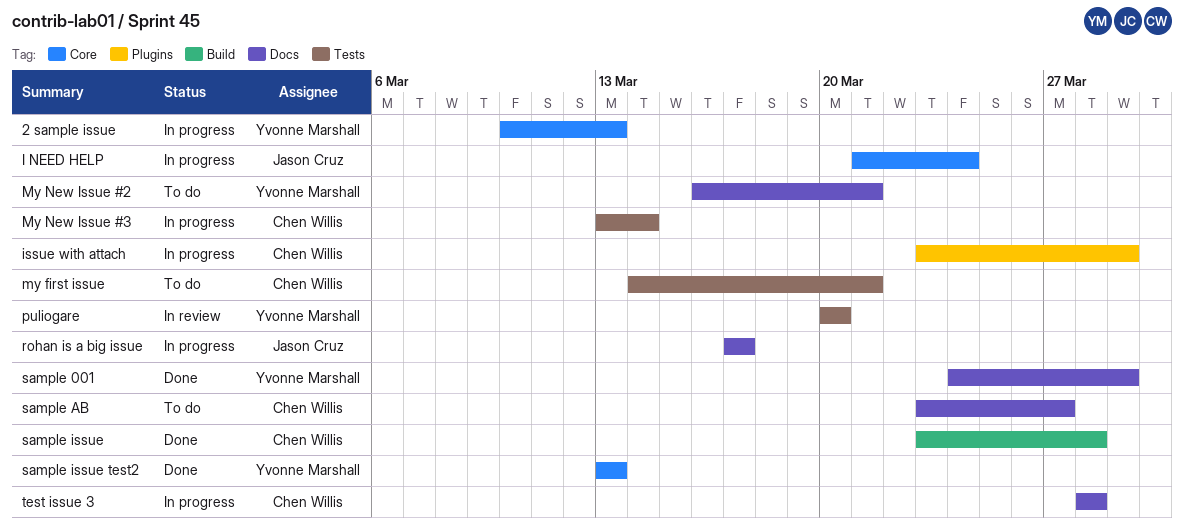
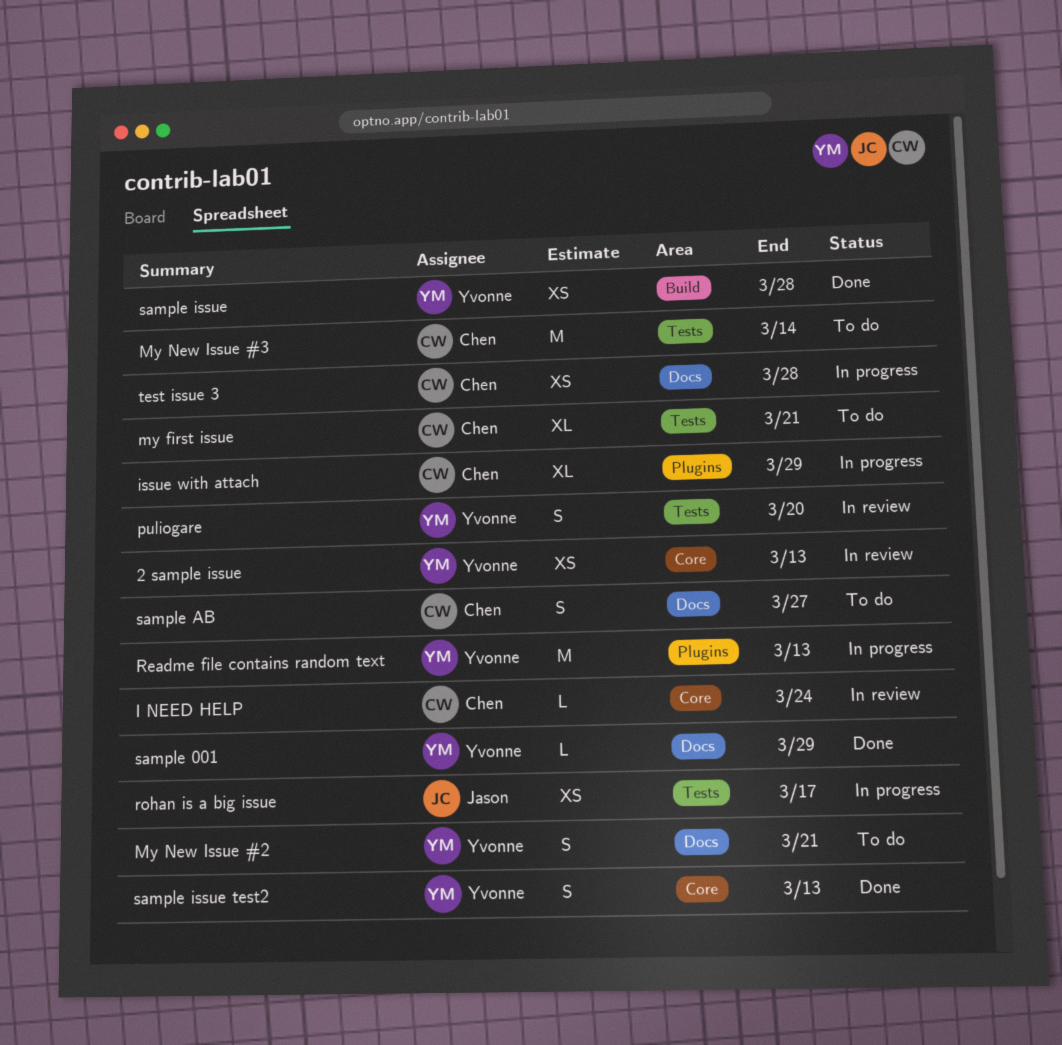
2 sample issue, status: In progress -> In review
I NEED HELP, status: In progress -> In review
I NEED HELP, owner: Jason Cruz -> Chen Willis
My New Issue #3, status: In progress -> To do
Readme file contains random text: none -> present
rohan is a big issue, label: Docs -> Tests
sample issue, owner: Chen Willis -> Yvonne Marshall

